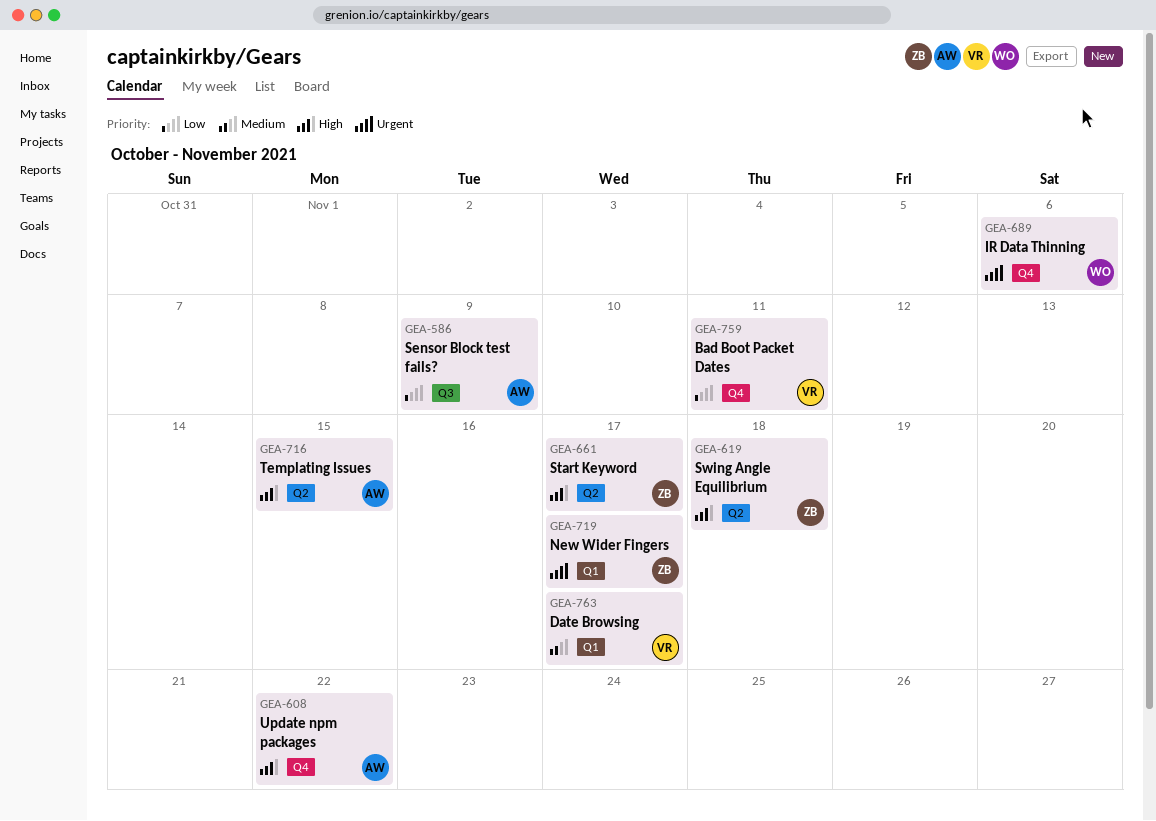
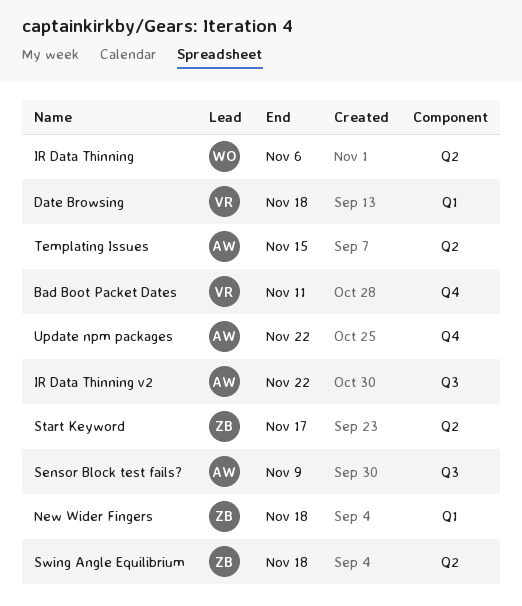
Date Browsing, due: Nov 17 -> Nov 18
IR Data Thinning, label: Q4 -> Q2
IR Data Thinning v2: none -> present
New Wider Fingers, due: Nov 17 -> Nov 18

